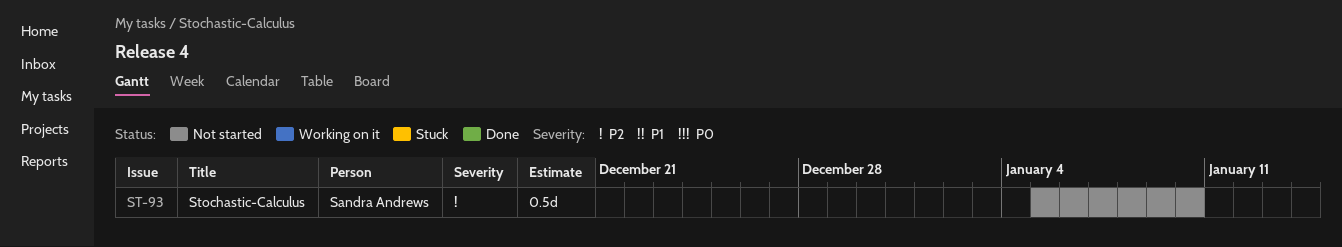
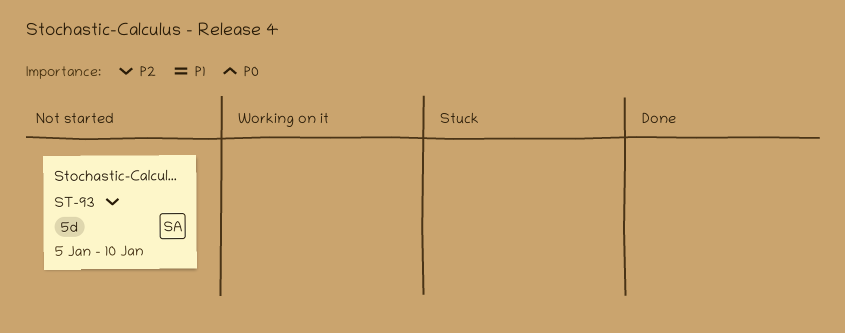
ST-93, estimate: 0.5d -> 5d

